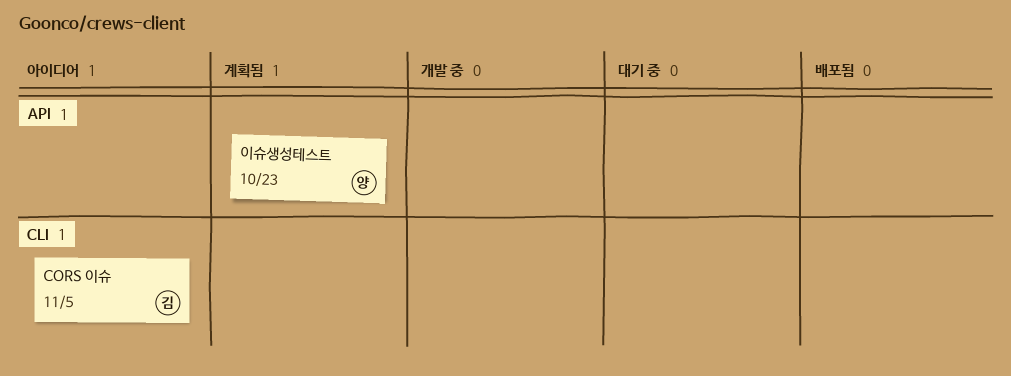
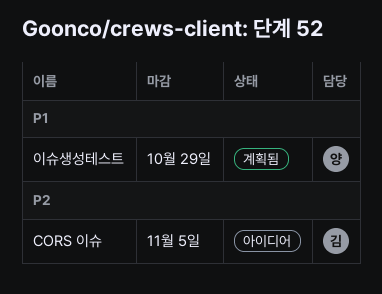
이슈생성테스트, due: Oct 23 -> Oct 29

